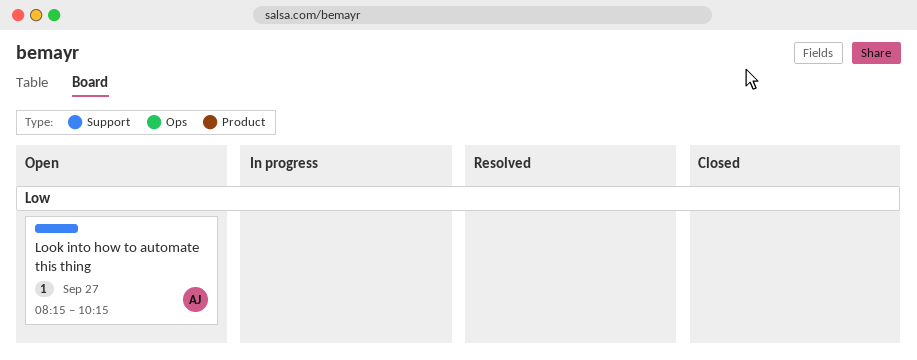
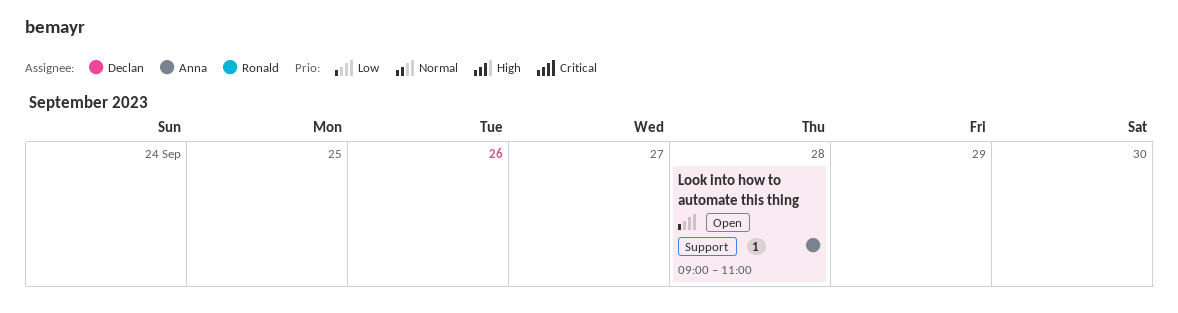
Look into how to automate this thing, day: Sep 27 -> Sep 28
Look into how to automate this thing, begins: 08:15 -> 09:00
Look into how to automate this thing, ends: 10:15 -> 11:00

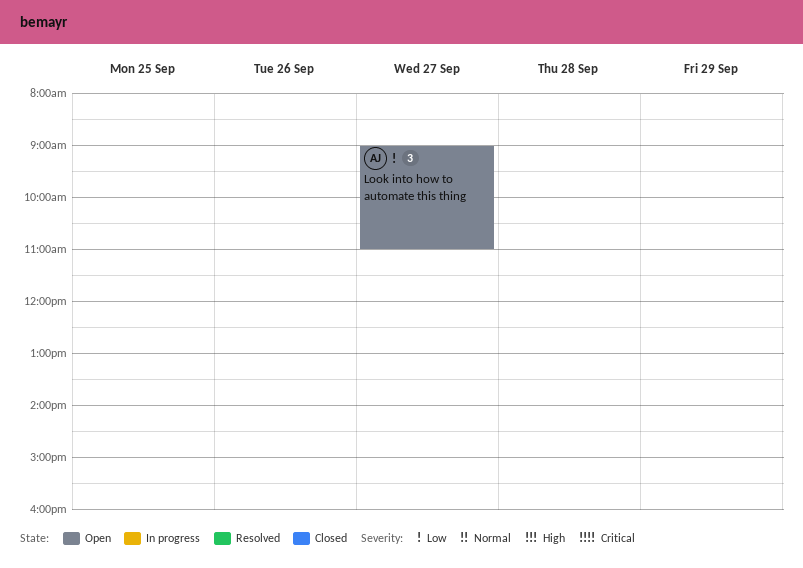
Look into how to automate this thing, estimate: 1 -> 3
Look into how to automate this thing, day: Sep 28 -> Sep 27

